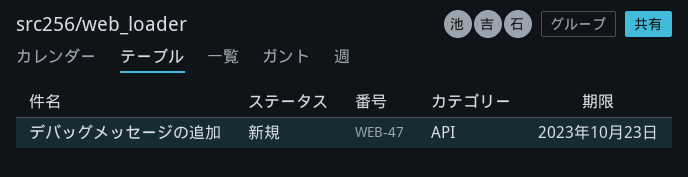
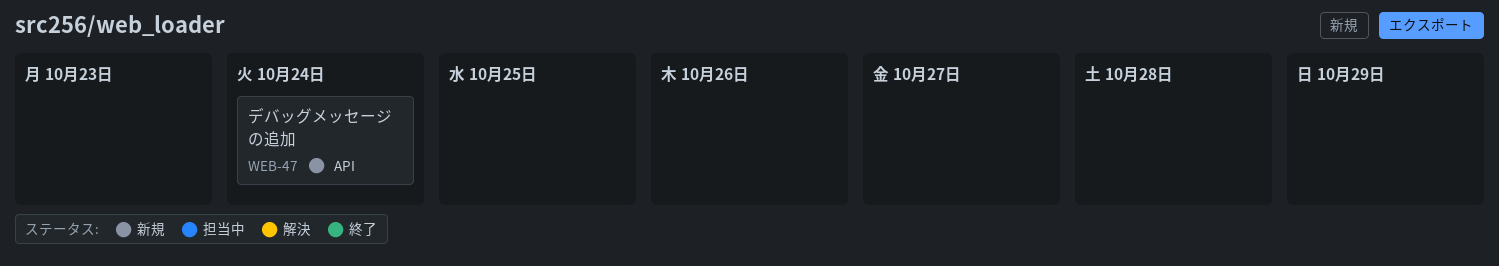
WEB-47, due: Oct 23 -> Oct 24

